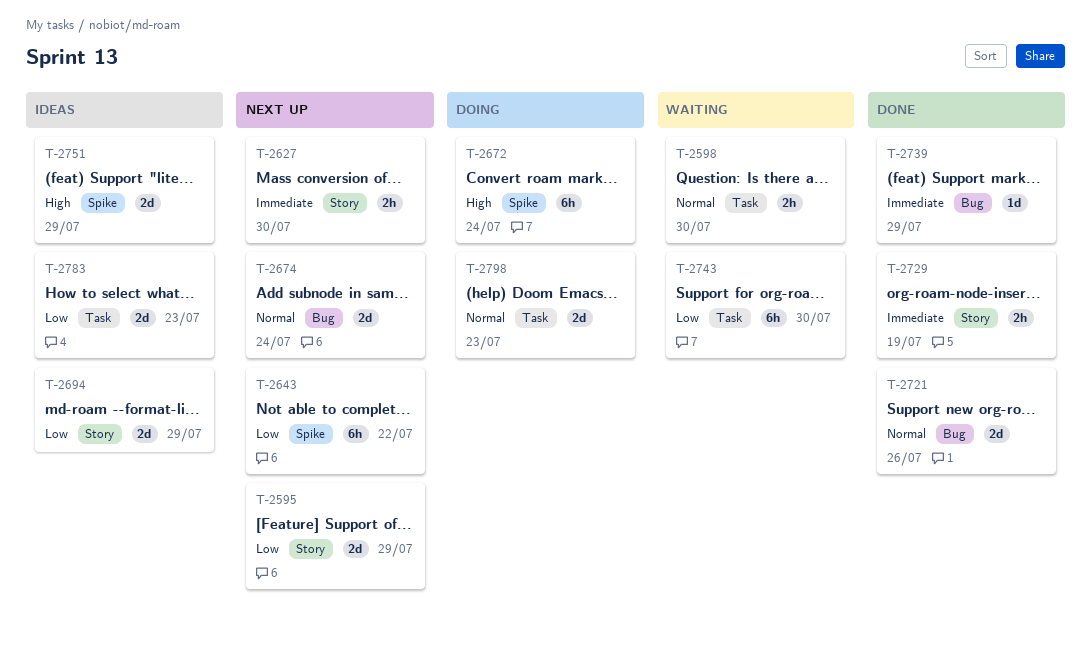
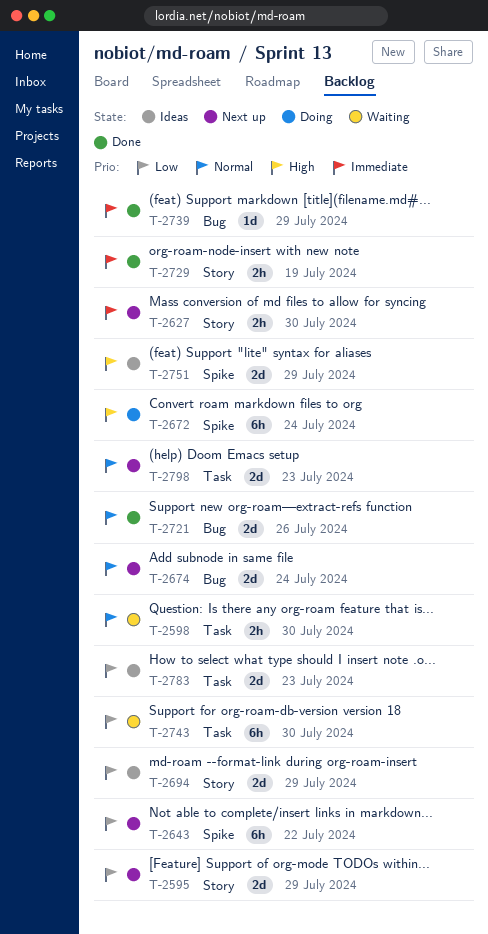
T-2798, status: Doing -> Next up

